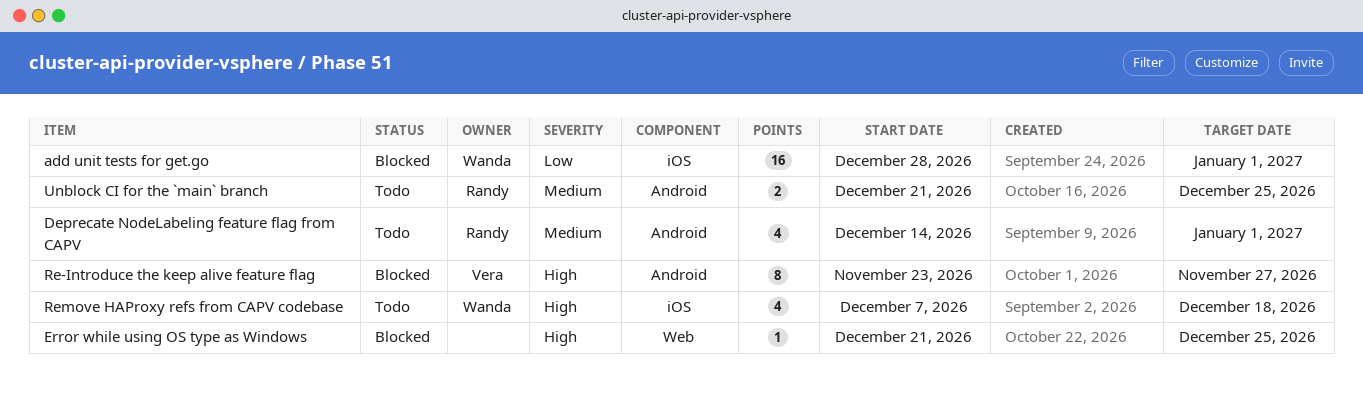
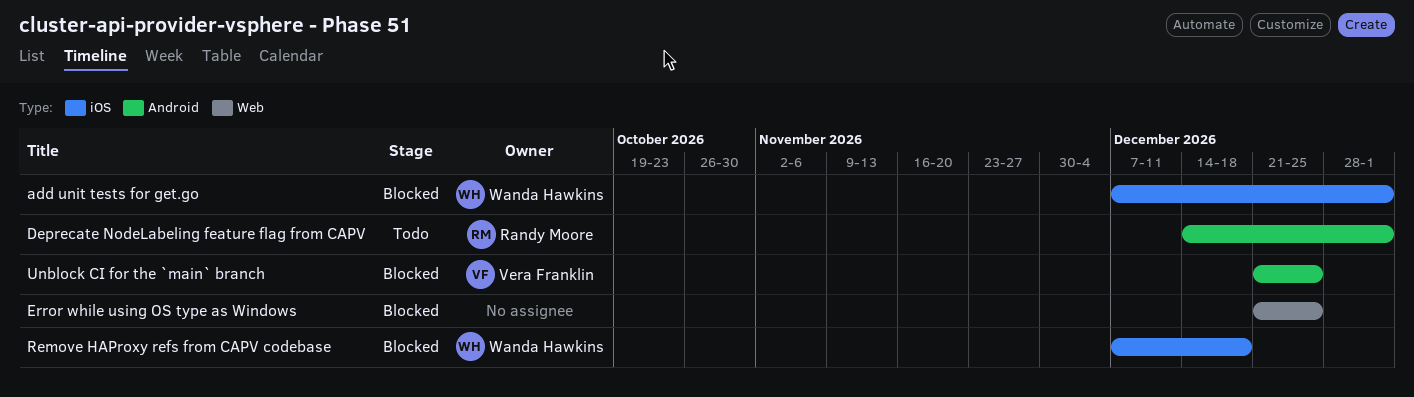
add unit tests for get.go, start: Dec 28 -> Dec 7
Re-Introduce the keep alive feature flag: present -> none
Remove HAProxy refs from CAPV codebase, status: Todo -> Blocked
Unblock CI for the `main` branch, status: Todo -> Blocked
Unblock CI for the `main` branch, owner: Randy Moore -> Vera Franklin

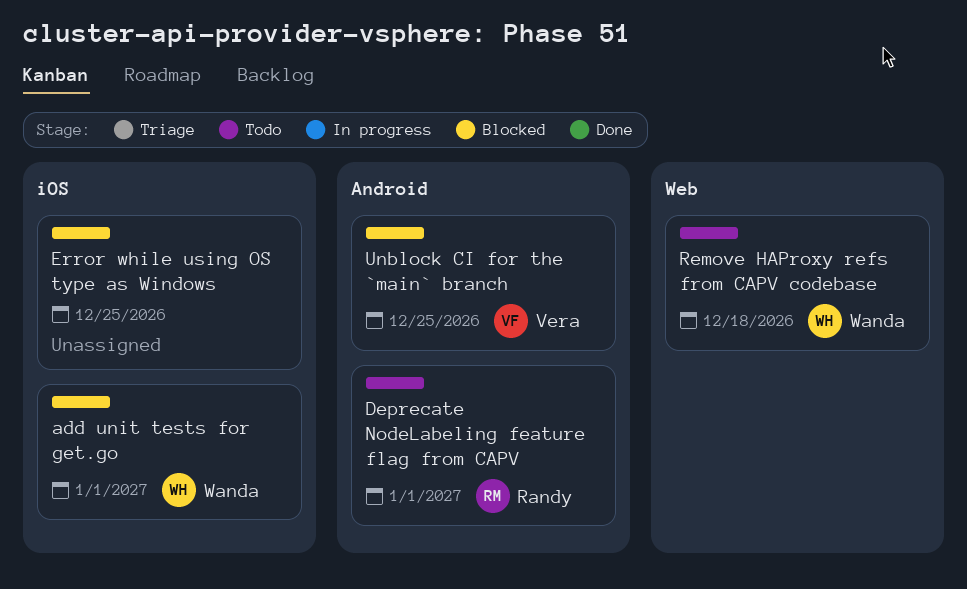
Error while using OS type as Windows, label: Web -> iOS
Remove HAProxy refs from CAPV codebase, status: Blocked -> Todo
Remove HAProxy refs from CAPV codebase, label: iOS -> Web

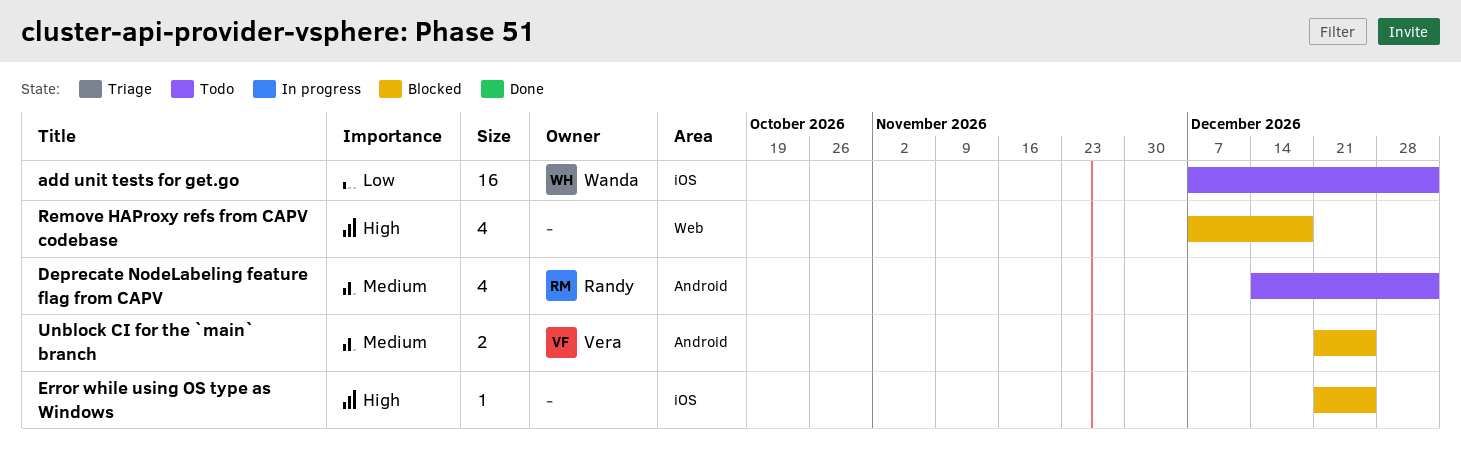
add unit tests for get.go, status: Blocked -> Todo
Remove HAProxy refs from CAPV codebase, status: Todo -> Blocked
Remove HAProxy refs from CAPV codebase, owner: Wanda -> none

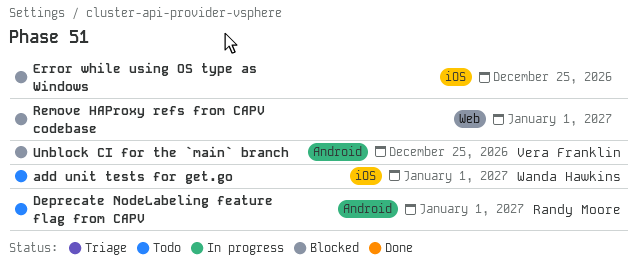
Remove HAProxy refs from CAPV codebase, due: Dec 18 -> Jan 1

